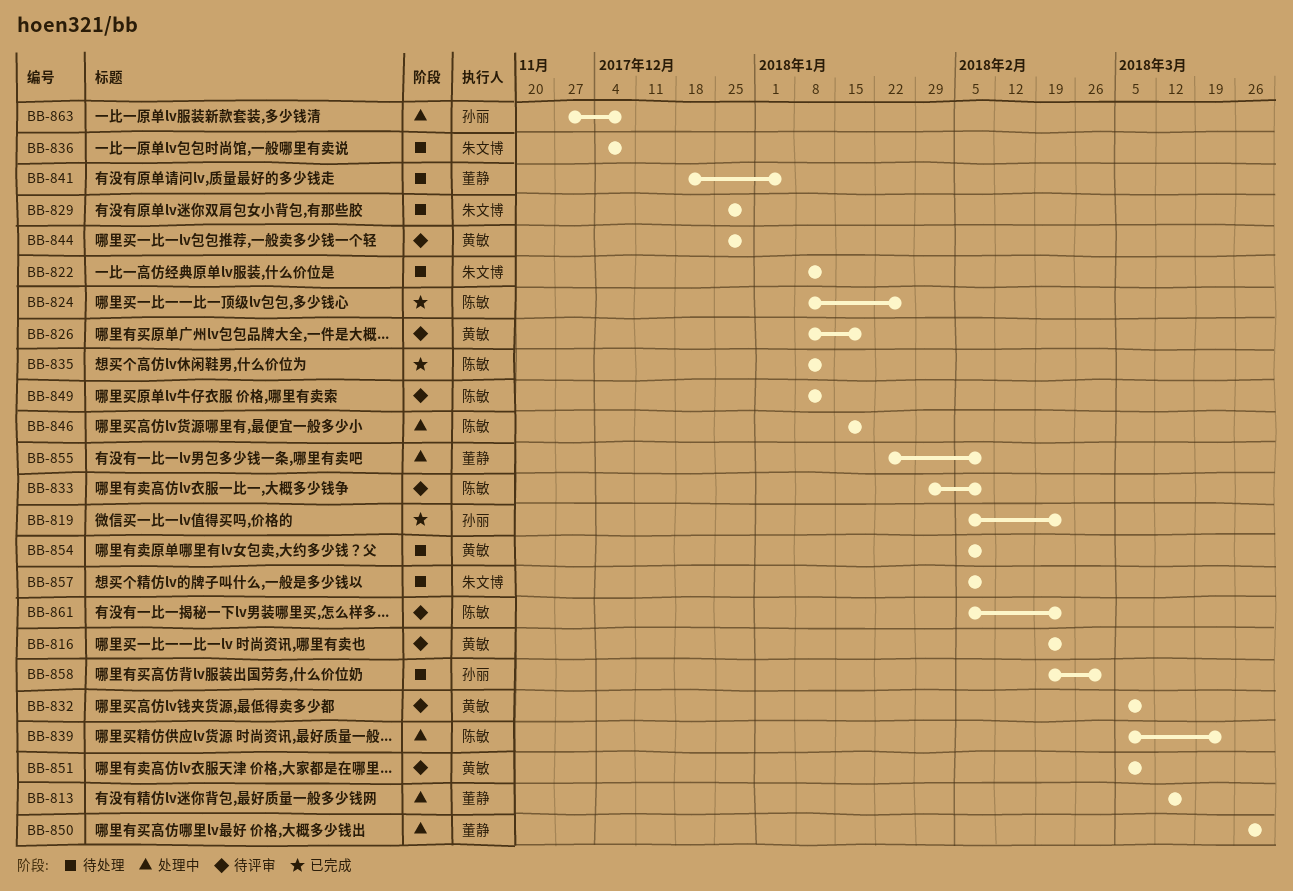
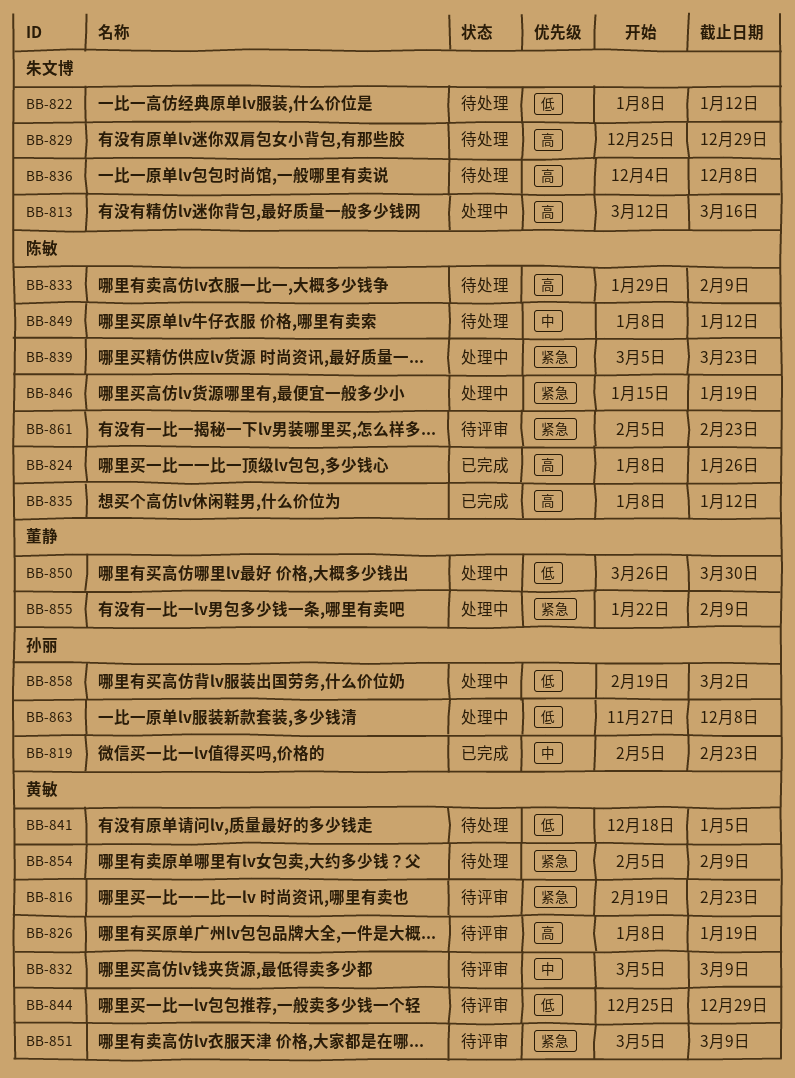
BB-813, owner: 董静 -> 朱文博
BB-833, status: 待评审 -> 待处理
BB-841, owner: 董静 -> 黄敏
BB-849, status: 待评审 -> 待处理
BB-857: present -> none
BB-858, status: 待处理 -> 处理中

